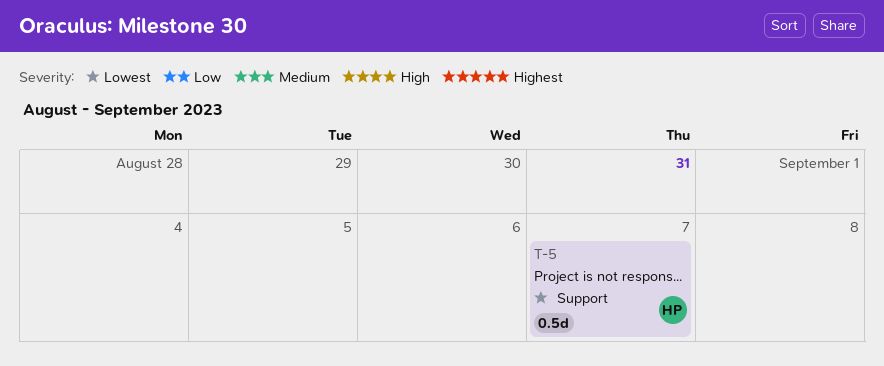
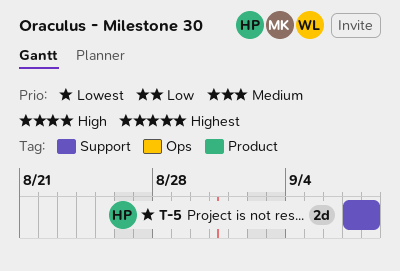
T-5, estimate: 0.5d -> 2d
T-5, due: Sep 7 -> Sep 8

